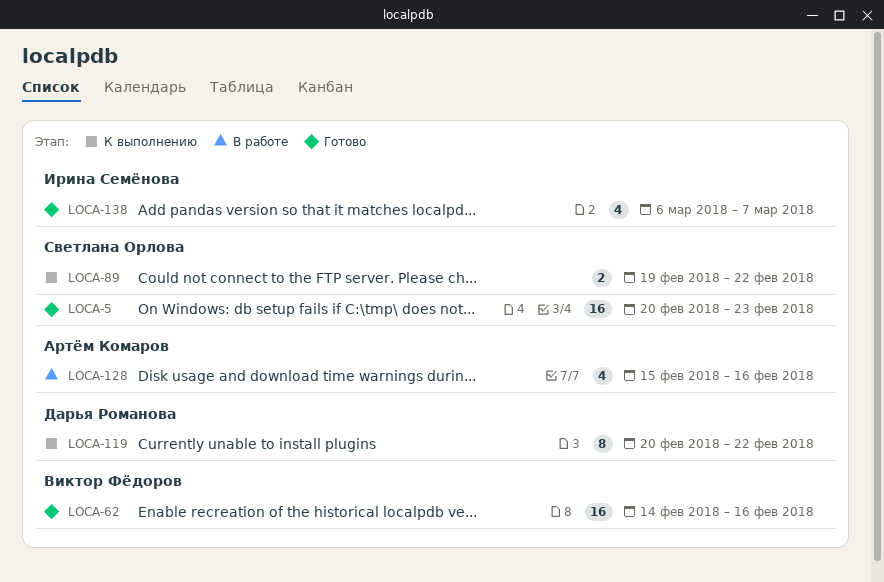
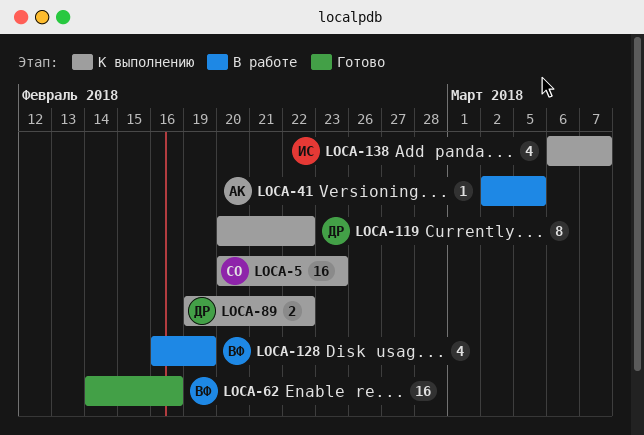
LOCA-5, status: Готово -> К выполнению
LOCA-41: none -> present
LOCA-89, owner: Светлана Орлова -> Дарья Романова
LOCA-128, owner: Артём Комаров -> Виктор Фёдоров
LOCA-128, start: Feb 15 -> Feb 16
LOCA-128, due: Feb 16 -> Feb 19
LOCA-138, status: Готово -> К выполнению

